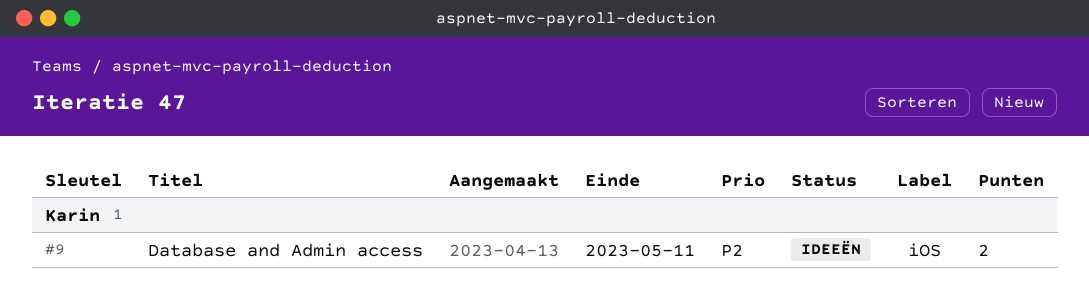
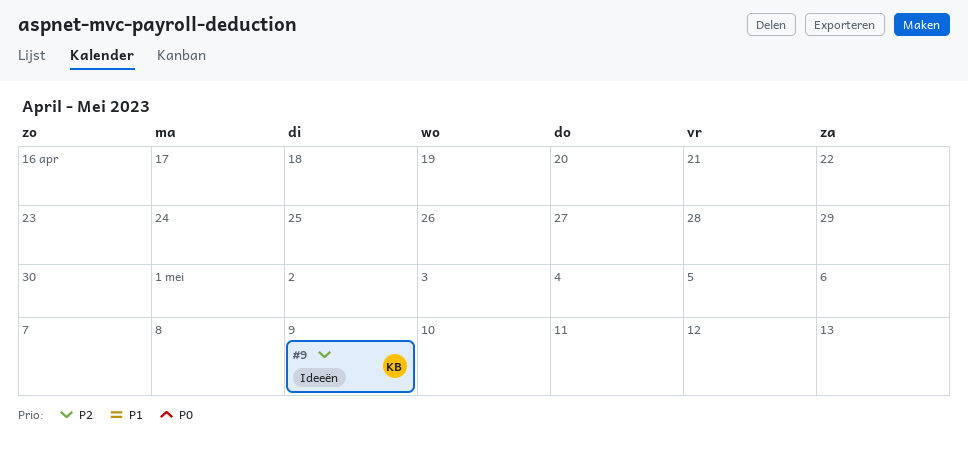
#9, due: May 11 -> May 9

